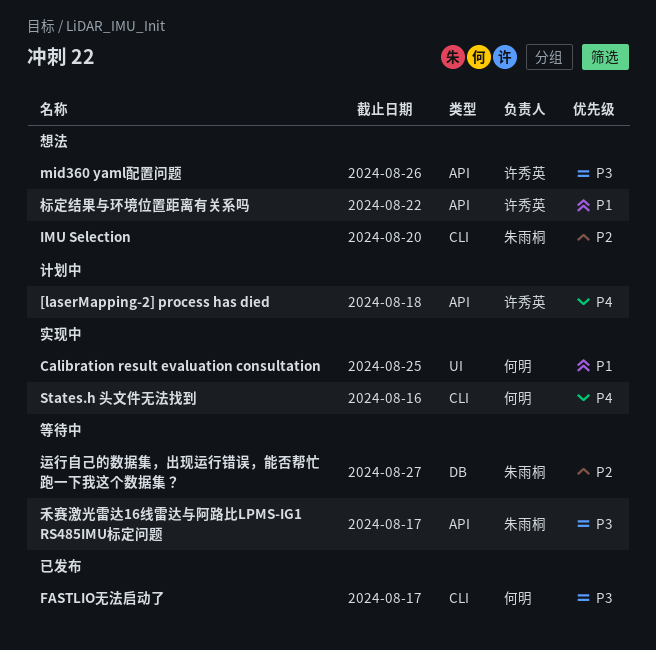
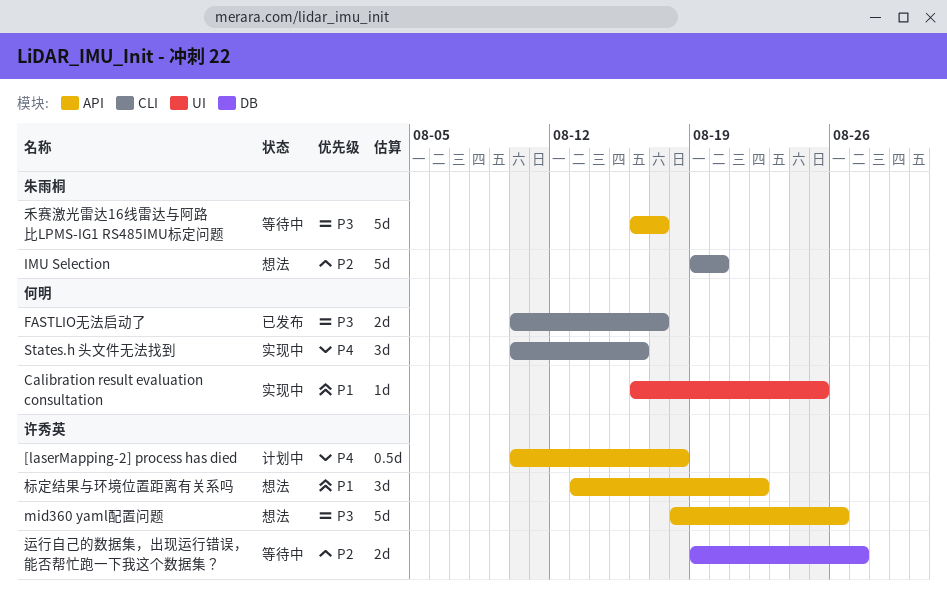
运行自己的数据集，出现运行错误，能否帮忙跑一下我这个数据集？, owner: 朱雨桐 -> 许秀英

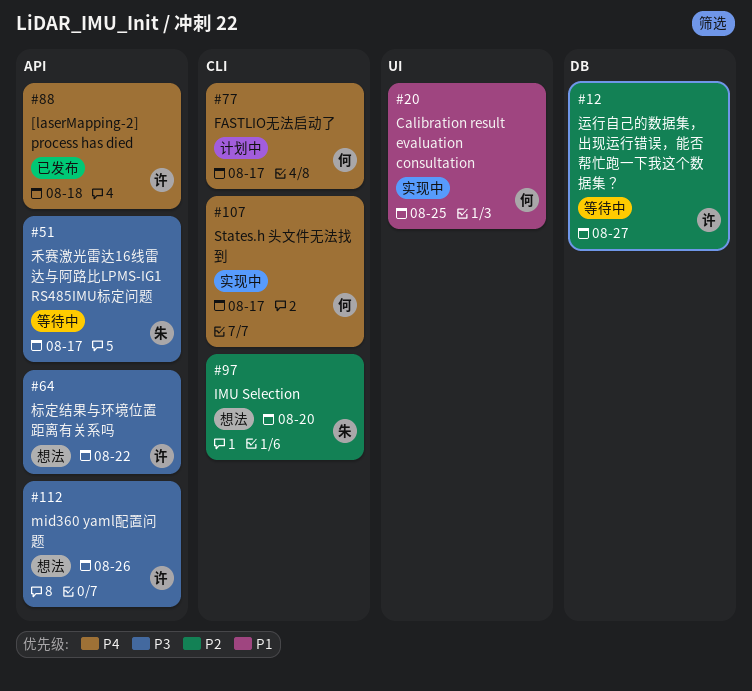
[laserMapping-2] process has died, status: 计划中 -> 已发布
FASTLIO无法启动了, status: 已发布 -> 计划中
FASTLIO无法启动了, priority: P3 -> P4
States.h 头文件无法找到, due: Aug 16 -> Aug 17
标定结果与环境位置距离有关系吗, priority: P1 -> P3

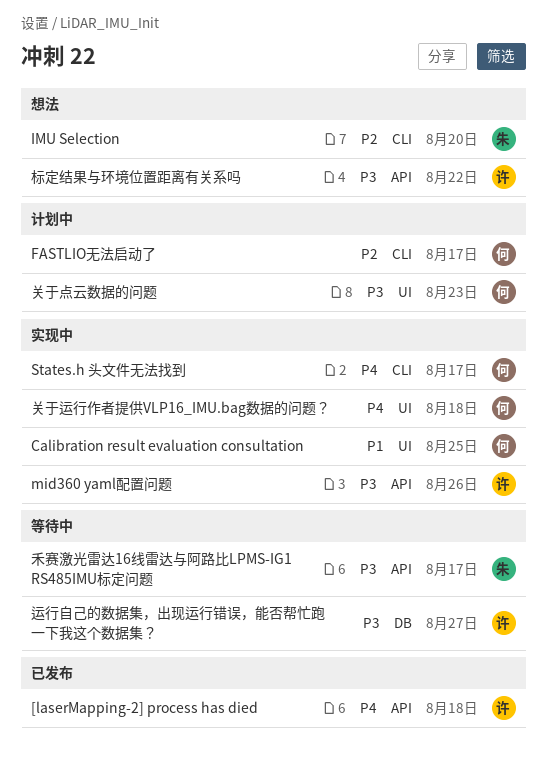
FASTLIO无法启动了, priority: P4 -> P2
mid360 yaml配置问题, status: 想法 -> 实现中
关于点云数据的问题: none -> present
关于运行作者提供VLP16_IMU.bag数据的问题？: none -> present
运行自己的数据集，出现运行错误，能否帮忙跑一下我这个数据集？, priority: P2 -> P3

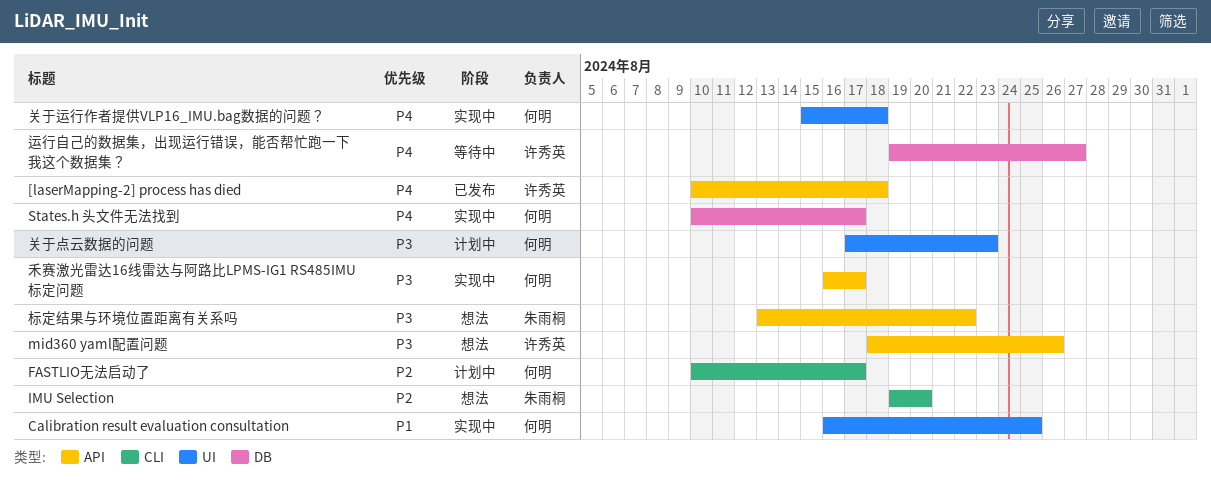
mid360 yaml配置问题, status: 实现中 -> 想法
States.h 头文件无法找到, label: CLI -> DB
标定结果与环境位置距离有关系吗, owner: 许秀英 -> 朱雨桐
禾赛激光雷达16线雷达与阿路比LPMS-IG1 RS485IMU标定问题, status: 等待中 -> 实现中
禾赛激光雷达16线雷达与阿路比LPMS-IG1 RS485IMU标定问题, owner: 朱雨桐 -> 何明
运行自己的数据集，出现运行错误，能否帮忙跑一下我这个数据集？, priority: P3 -> P4

